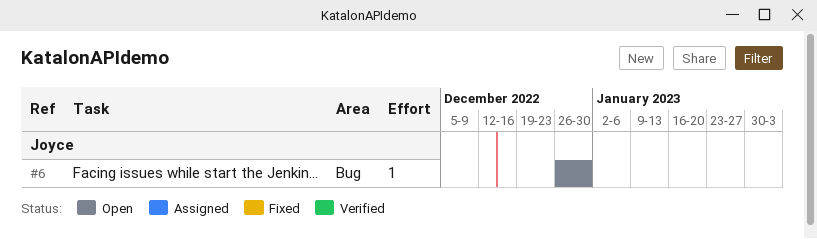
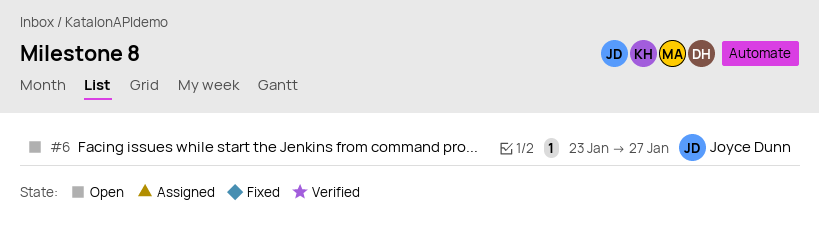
#6, start: Dec 26 -> Jan 23
#6, due: Dec 30 -> Jan 27

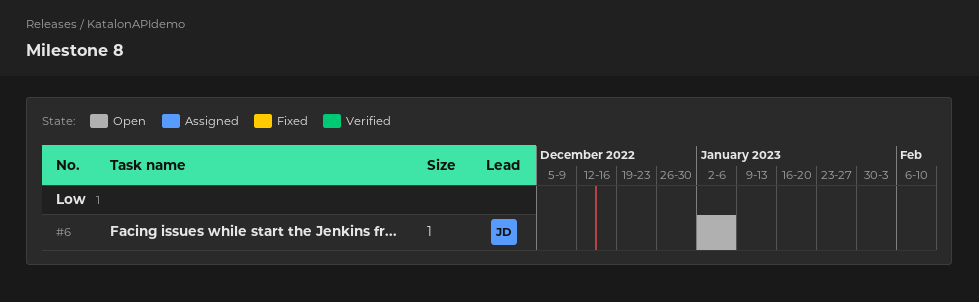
#6, start: Jan 23 -> Jan 2
#6, due: Jan 27 -> Jan 6

